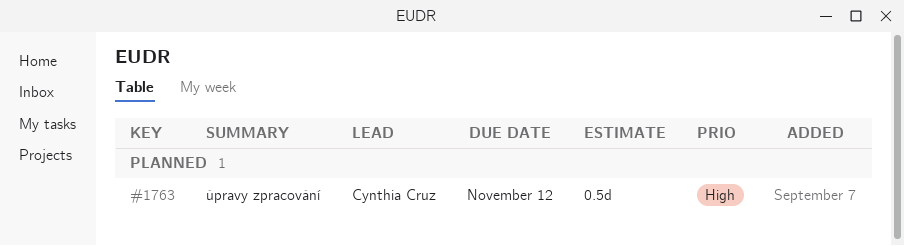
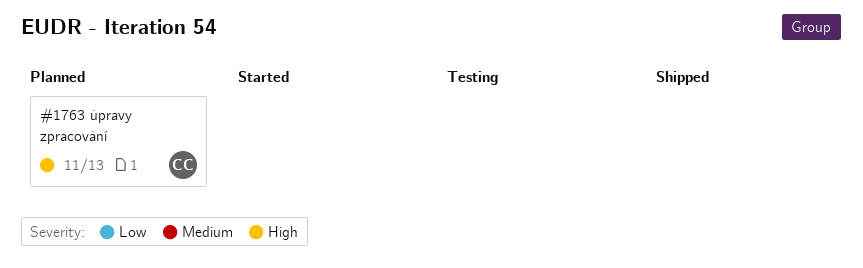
#1763, due: Nov 12 -> Nov 13

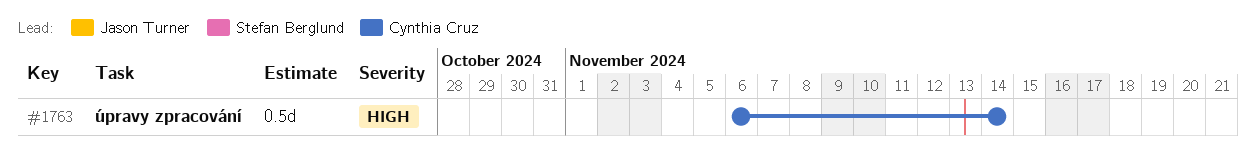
#1763, due: Nov 13 -> Nov 14

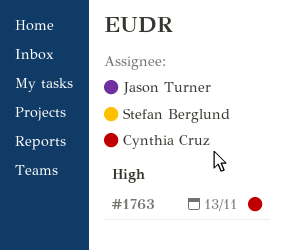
#1763, due: Nov 14 -> Nov 13

